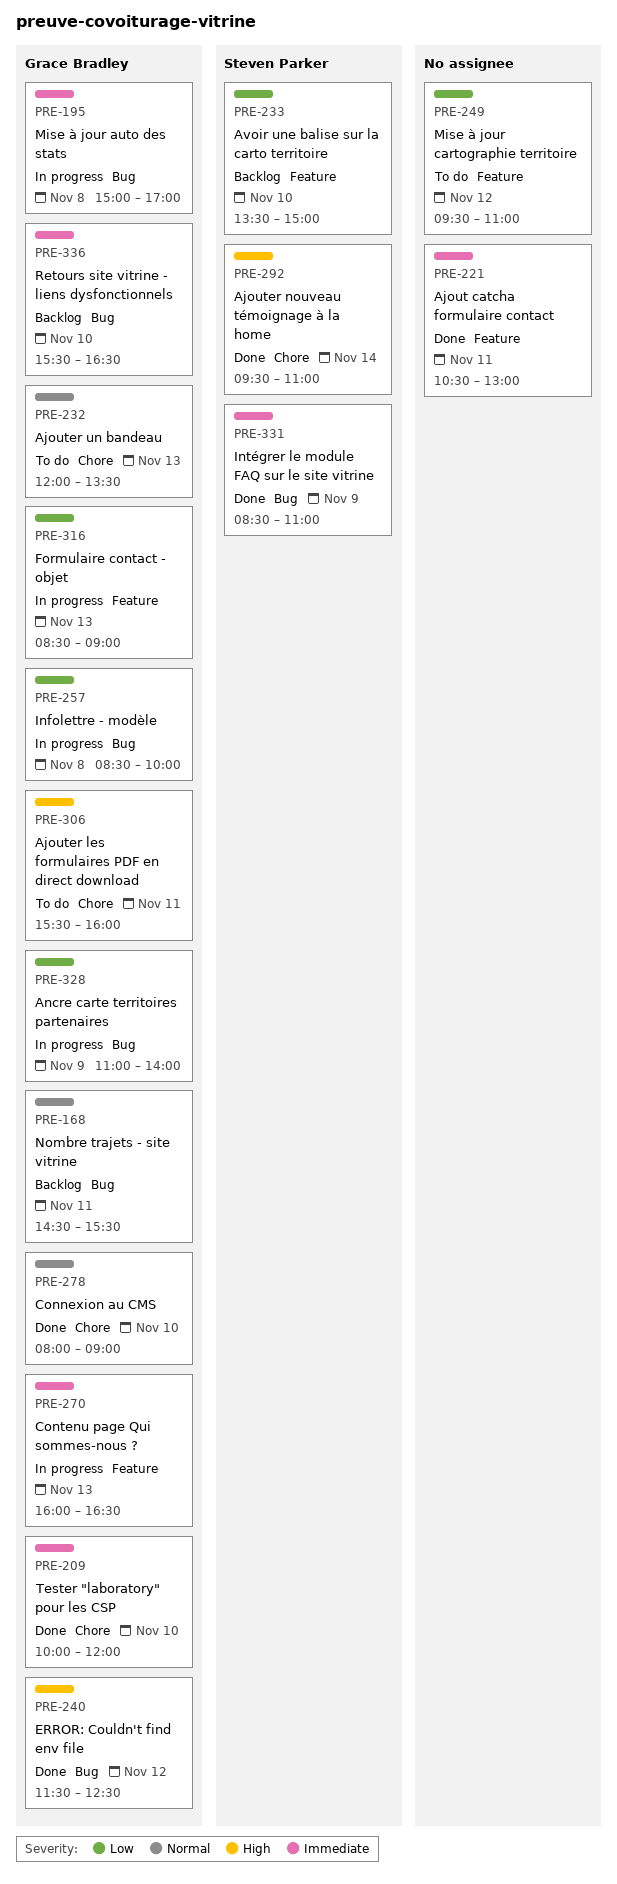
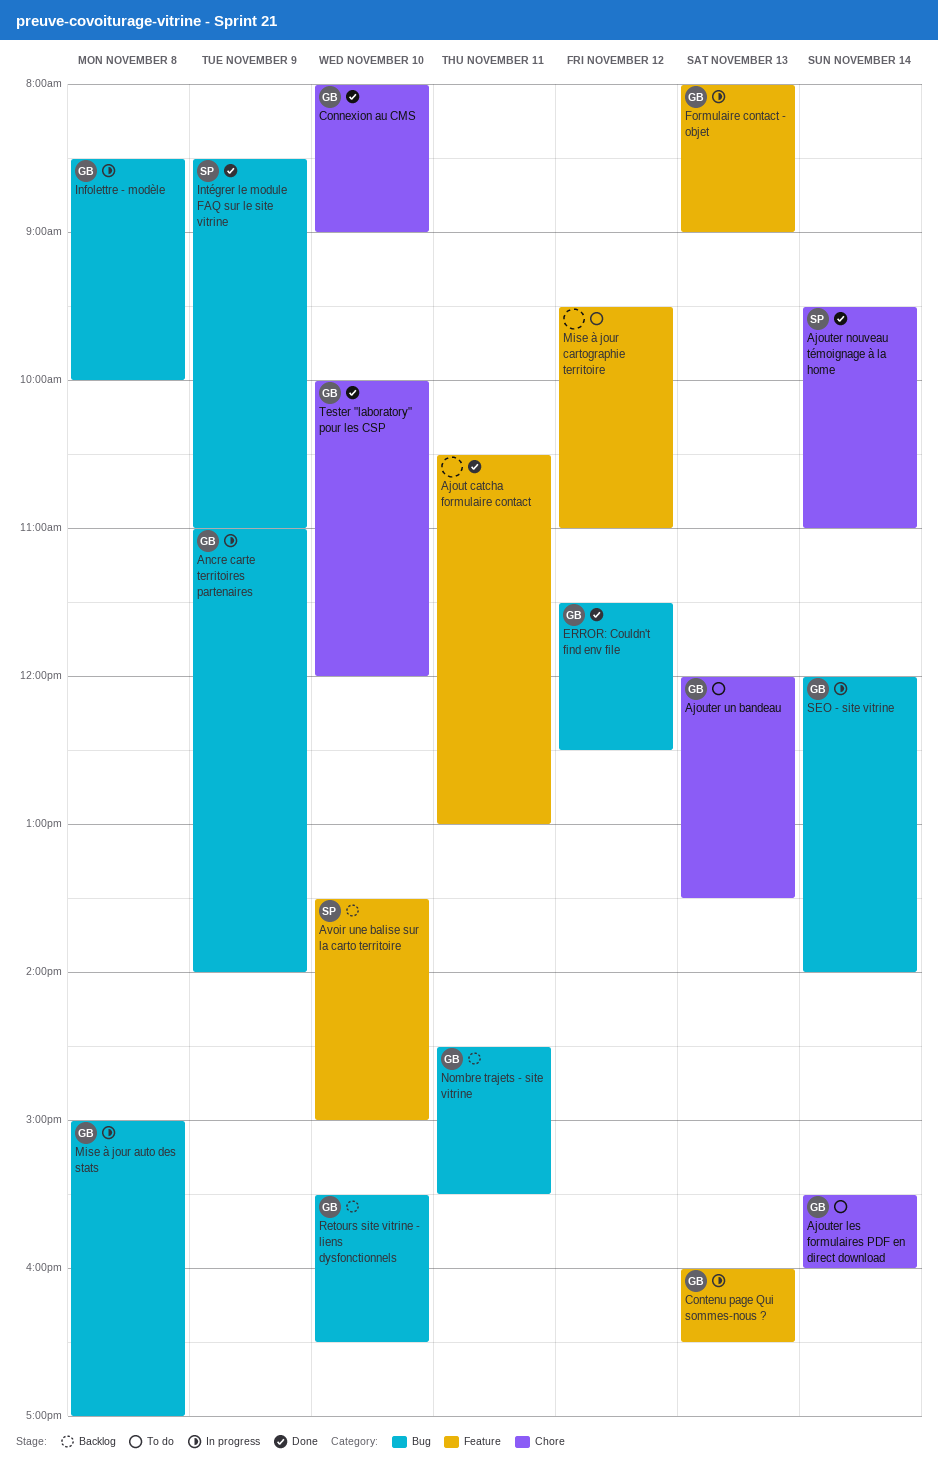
Ajouter les formulaires PDF en direct download, day: Nov 11 -> Nov 14
Formulaire contact - objet, begins: 08:30 -> 08:00
SEO - site vitrine: none -> present

